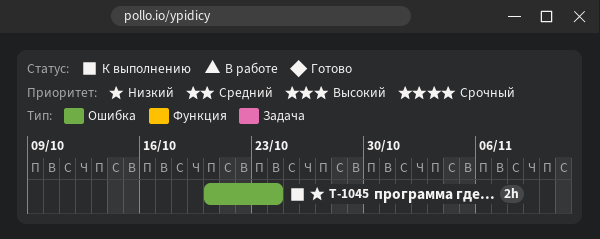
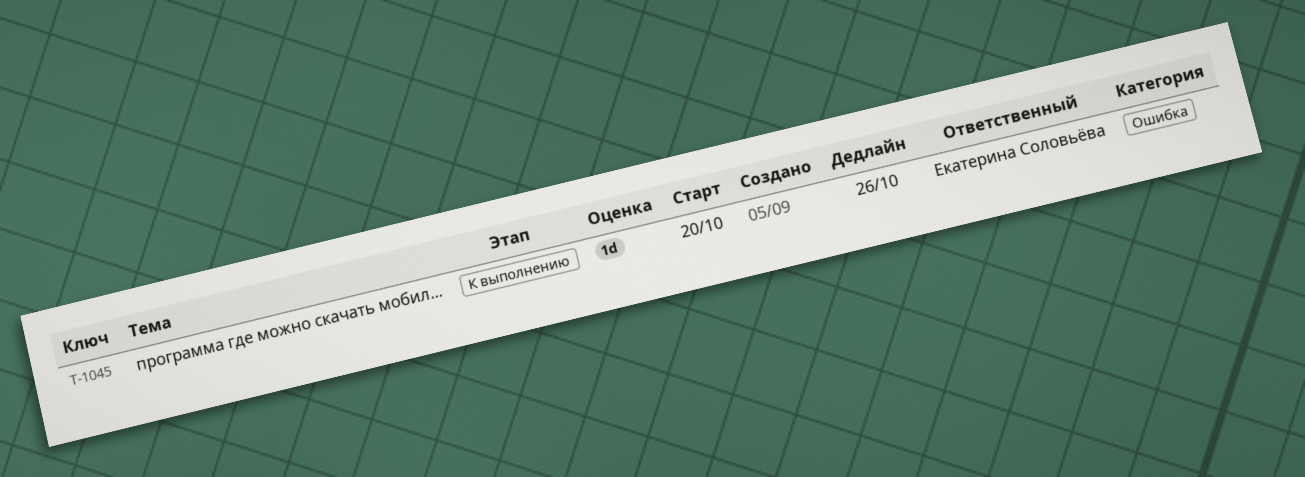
T-1045, estimate: 2h -> 1d
T-1045, due: Oct 24 -> Oct 26

